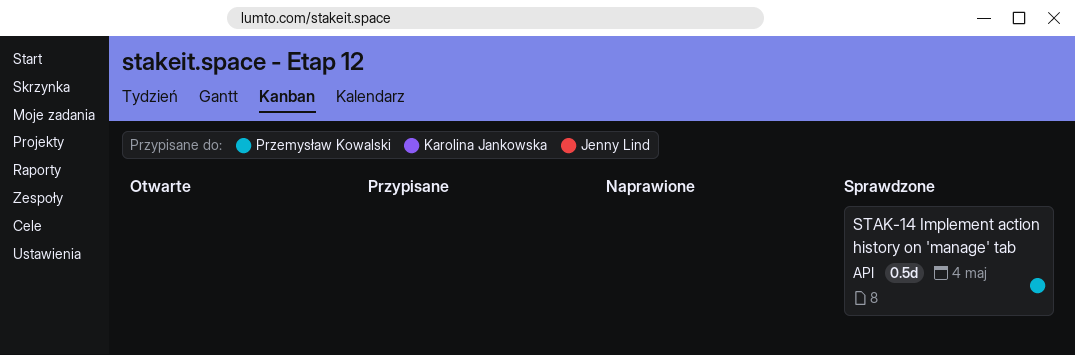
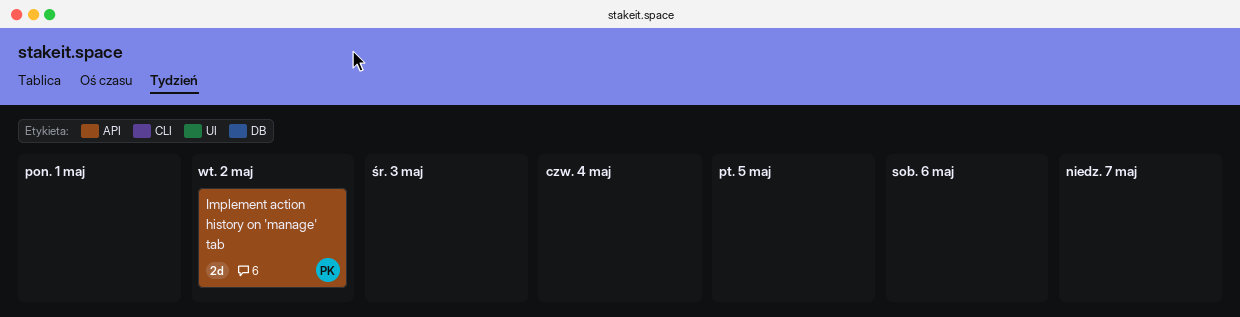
Implement action history on 'manage' tab, estimate: 0.5d -> 2d
Implement action history on 'manage' tab, due: May 4 -> May 2

